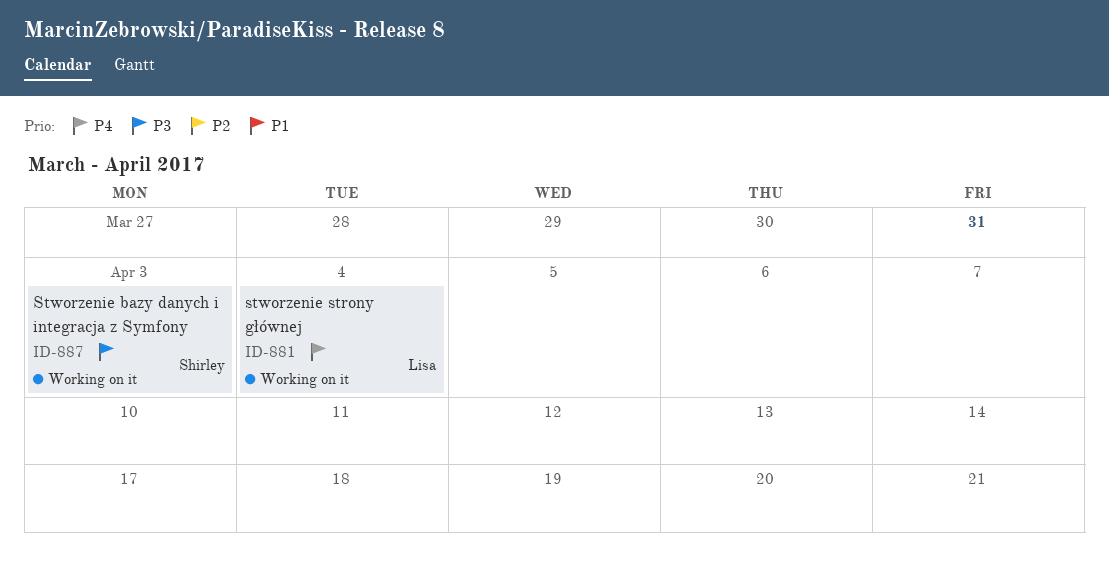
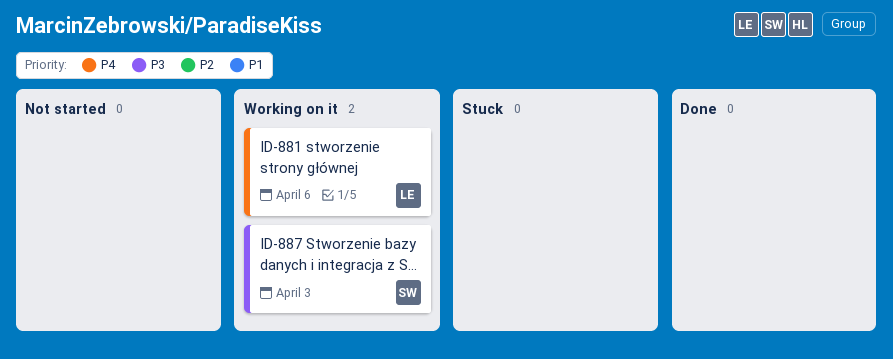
ID-881, due: Apr 4 -> Apr 6

